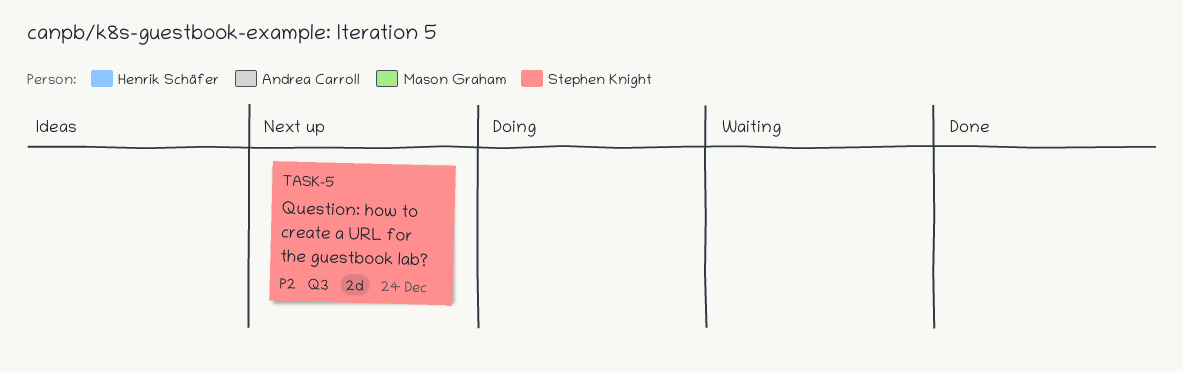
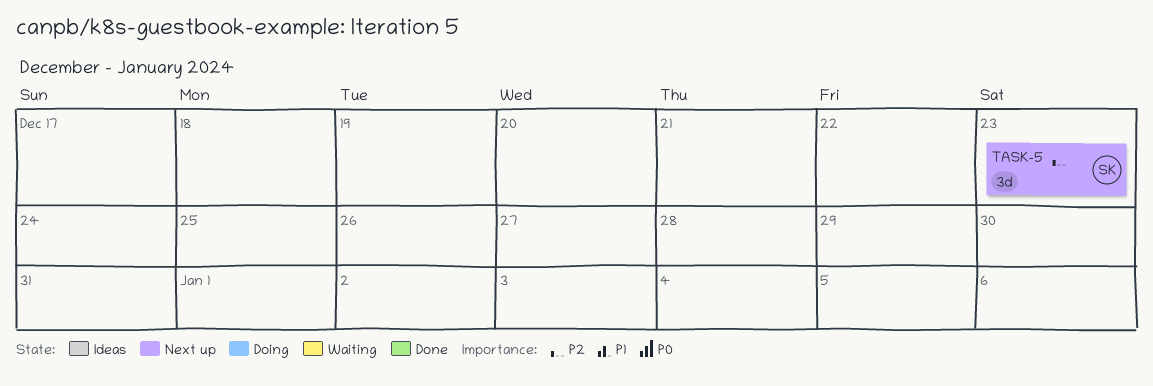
TASK-5, estimate: 2d -> 3d
TASK-5, due: Dec 24 -> Dec 23

